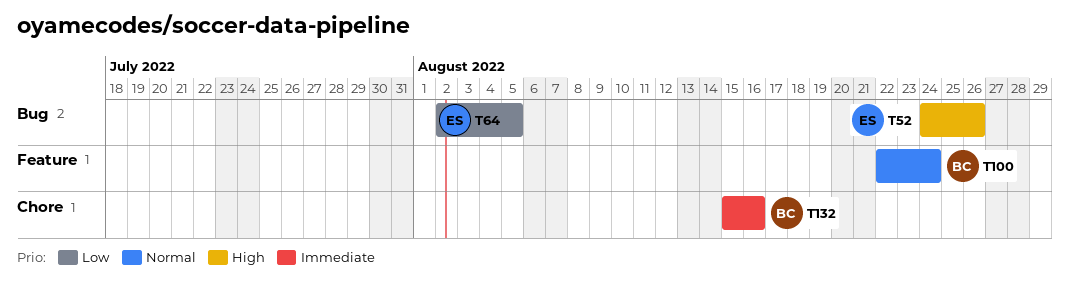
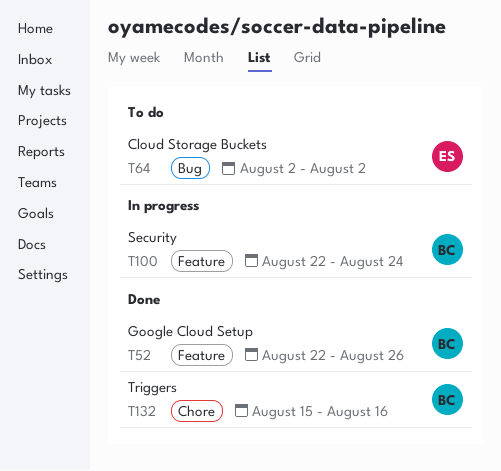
T52, owner: ES -> BC
T52, label: Bug -> Feature
T52, start: Aug 24 -> Aug 22
T64, due: Aug 5 -> Aug 2

